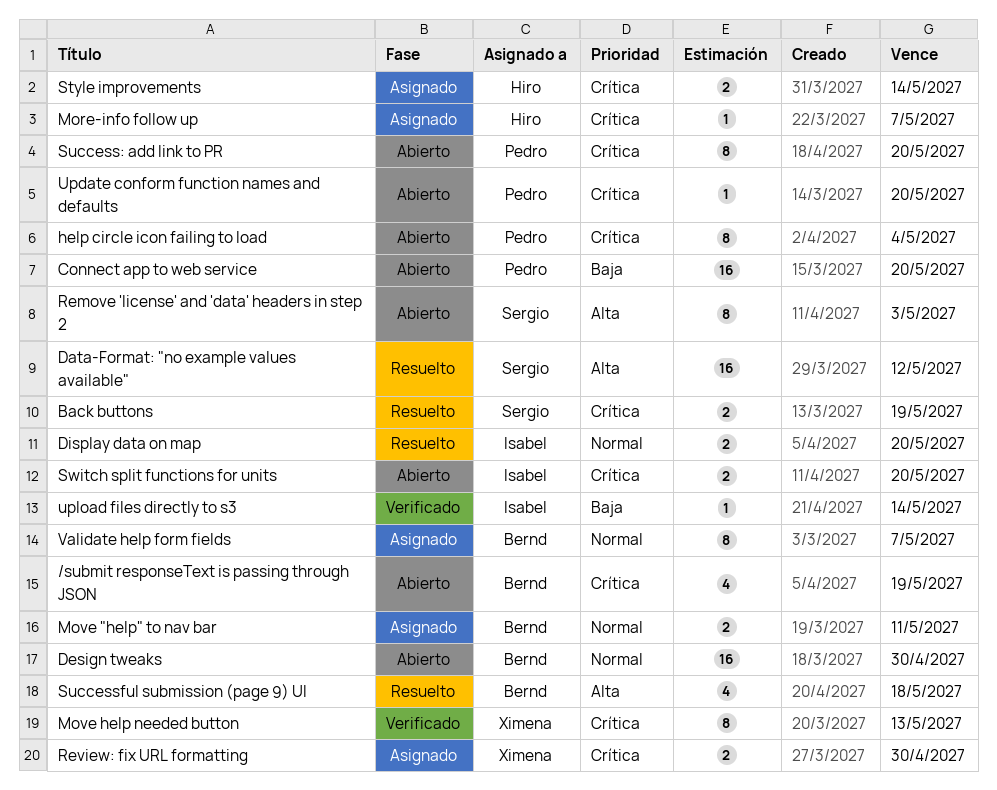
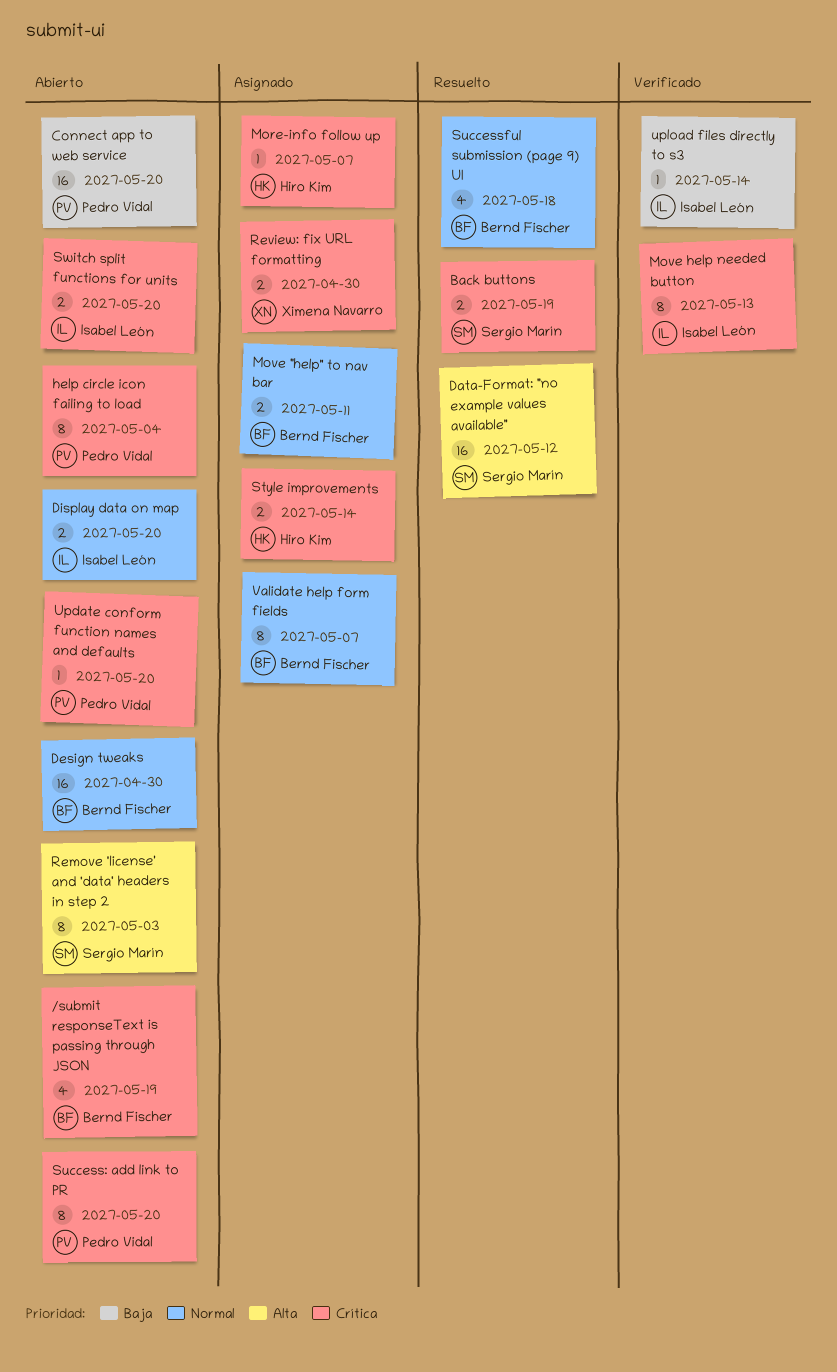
Display data on map, status: Resuelto -> Abierto
Move help needed button, owner: Ximena Navarro -> Isabel León
Successful submission (page 9) UI, priority: Alta -> Normal

